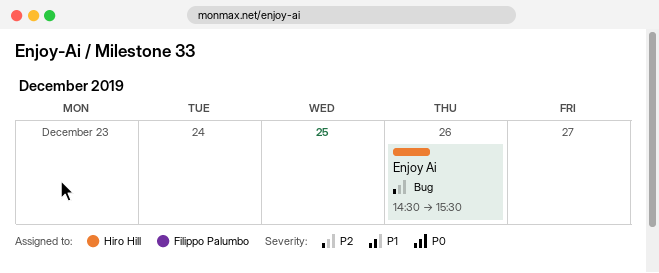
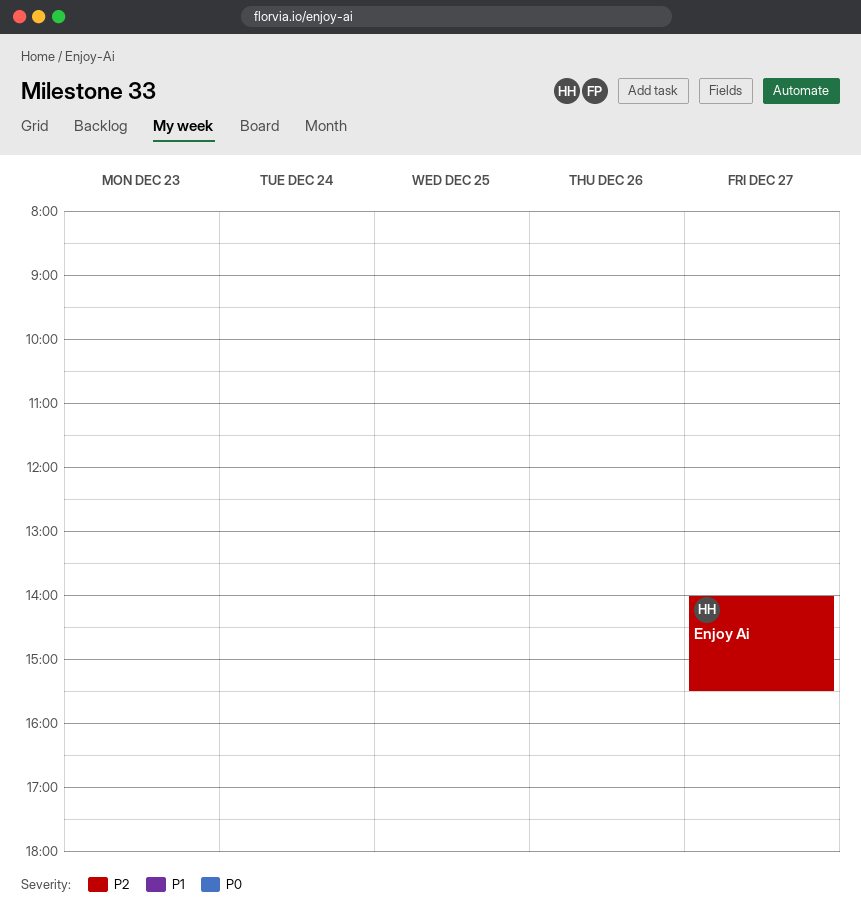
Enjoy Ai, day: Dec 26 -> Dec 27
Enjoy Ai, begins: 14:30 -> 14:00

